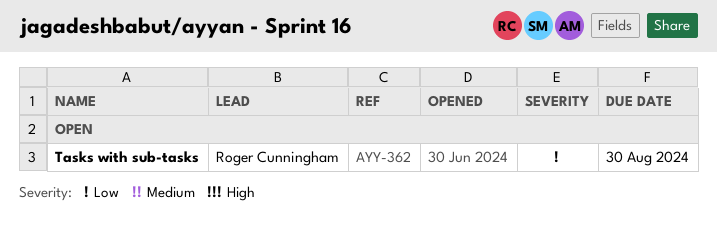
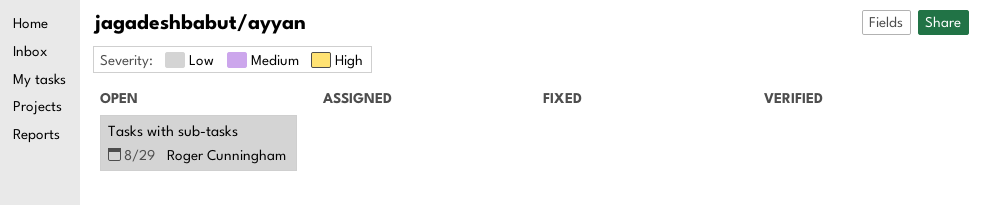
Tasks with sub-tasks, due: Aug 30 -> Aug 29

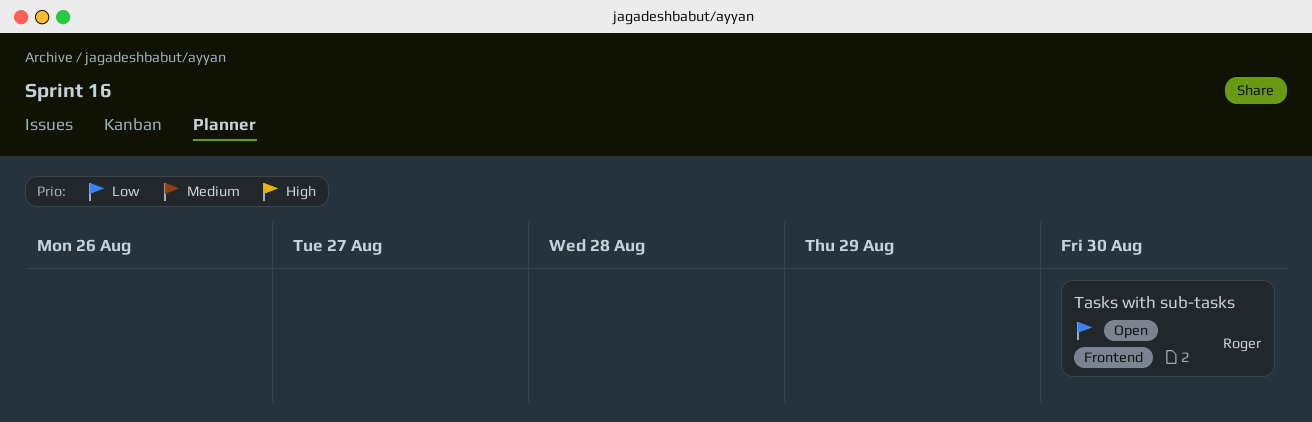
Tasks with sub-tasks, due: Aug 29 -> Aug 30

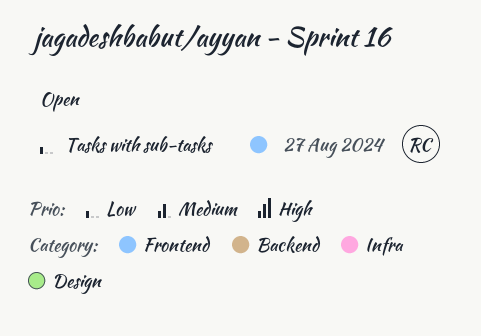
Tasks with sub-tasks, due: Aug 30 -> Aug 27

